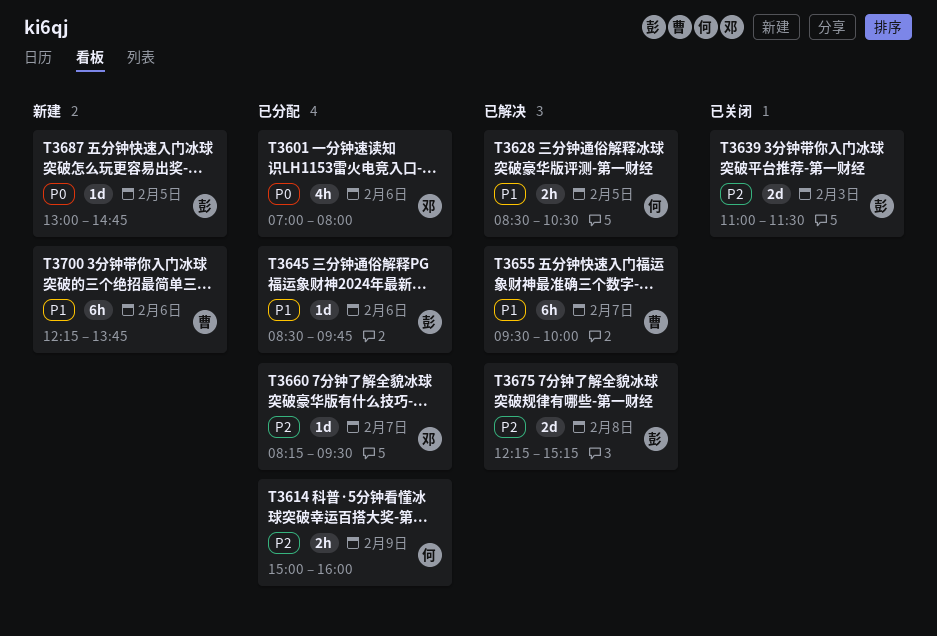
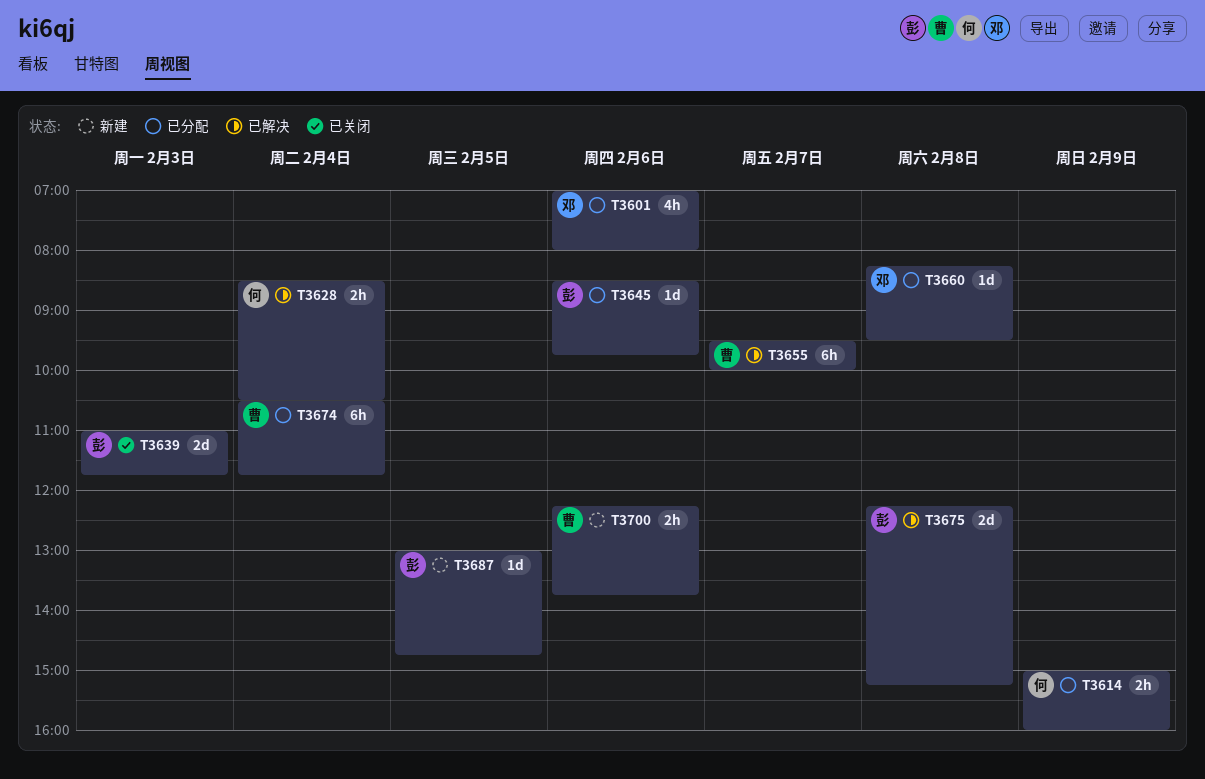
T3628, day: Feb 5 -> Feb 4
T3639, ends: 11:30 -> 11:45
T3660, day: Feb 7 -> Feb 8
T3674: none -> present
T3700, estimate: 6h -> 2h

